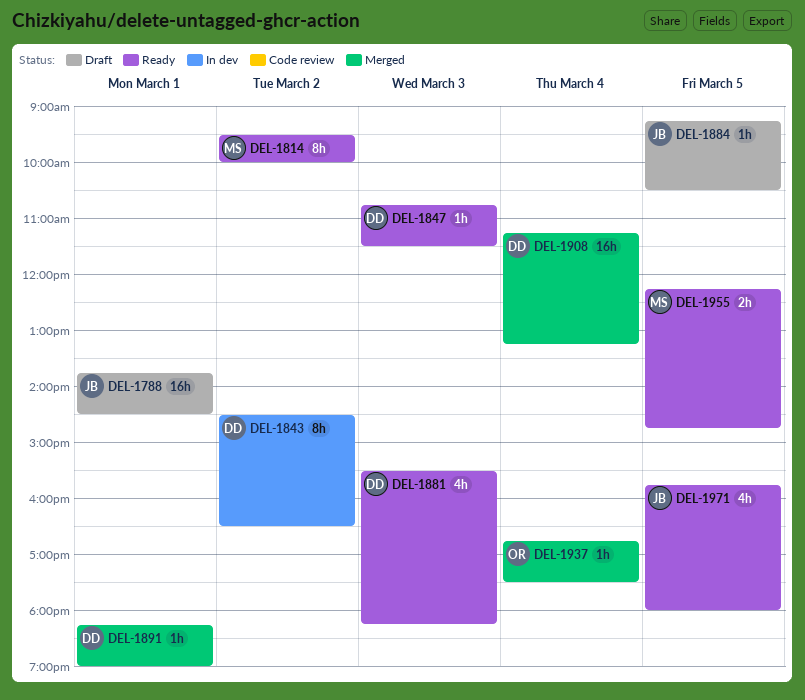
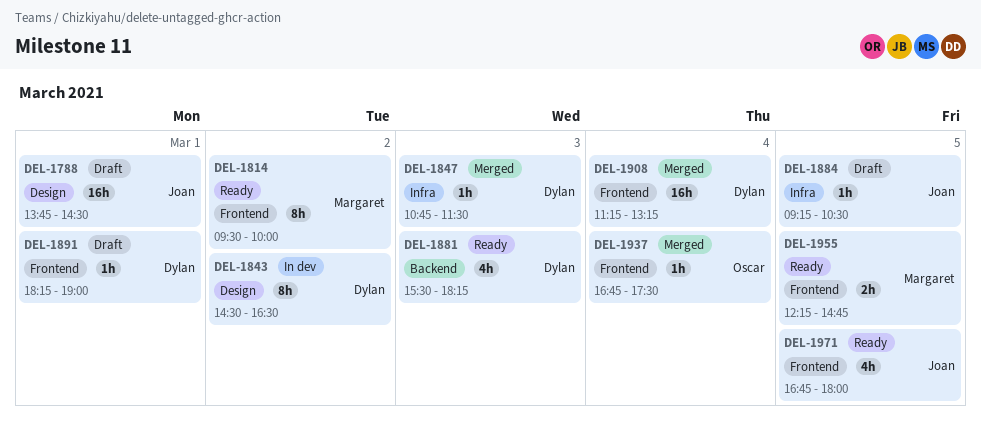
DEL-1847, status: Ready -> Merged
DEL-1891, status: Merged -> Draft
DEL-1971, begins: 15:45 -> 16:45

